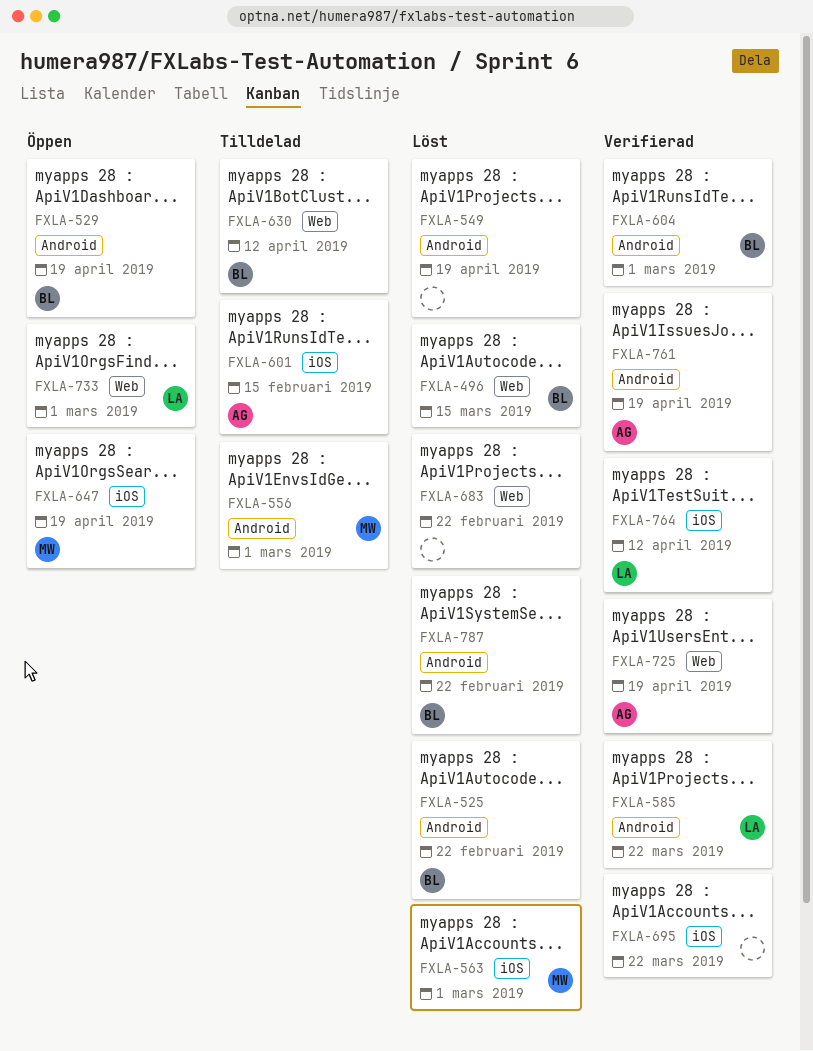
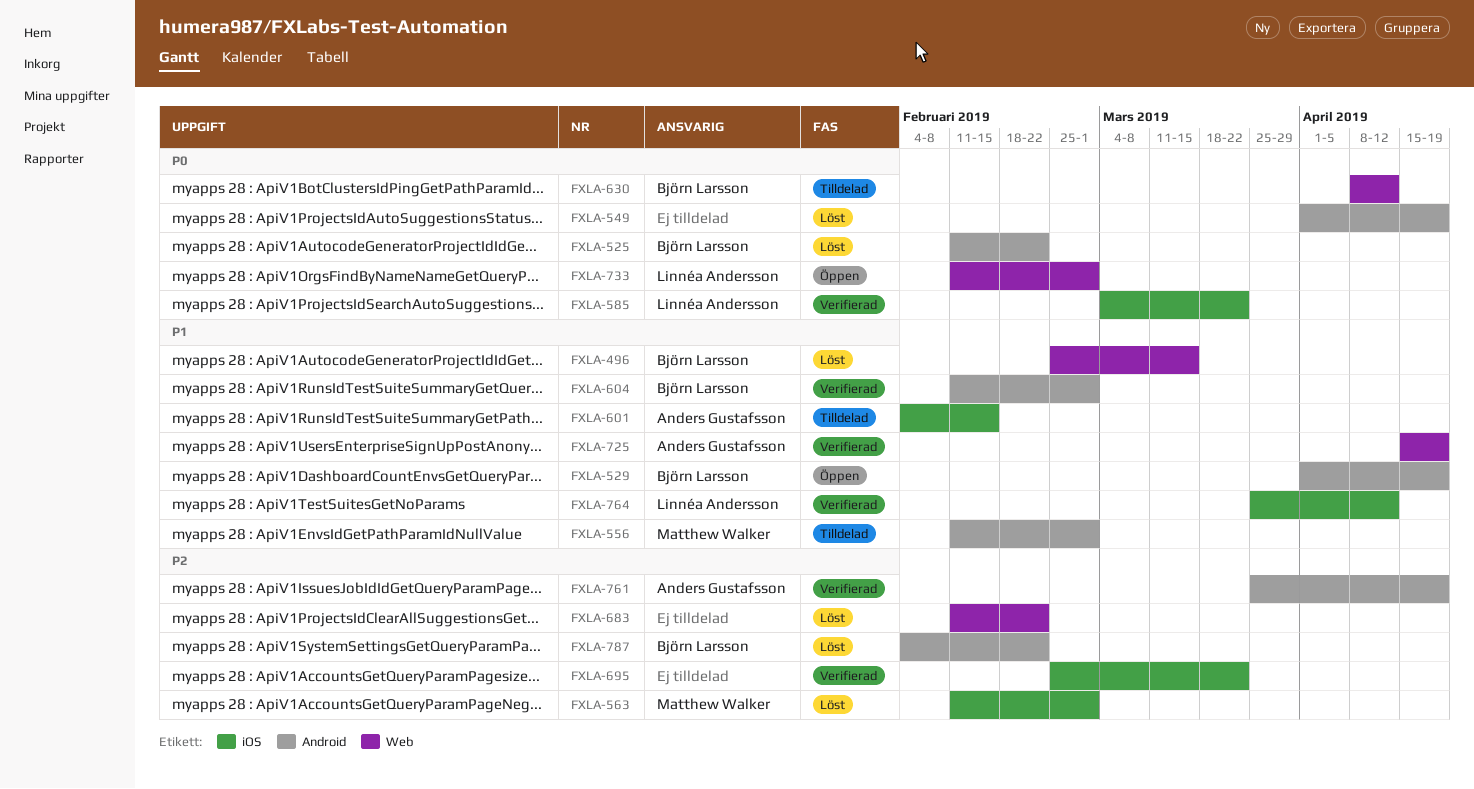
FXLA-585, label: Android -> iOS
FXLA-647: present -> none

